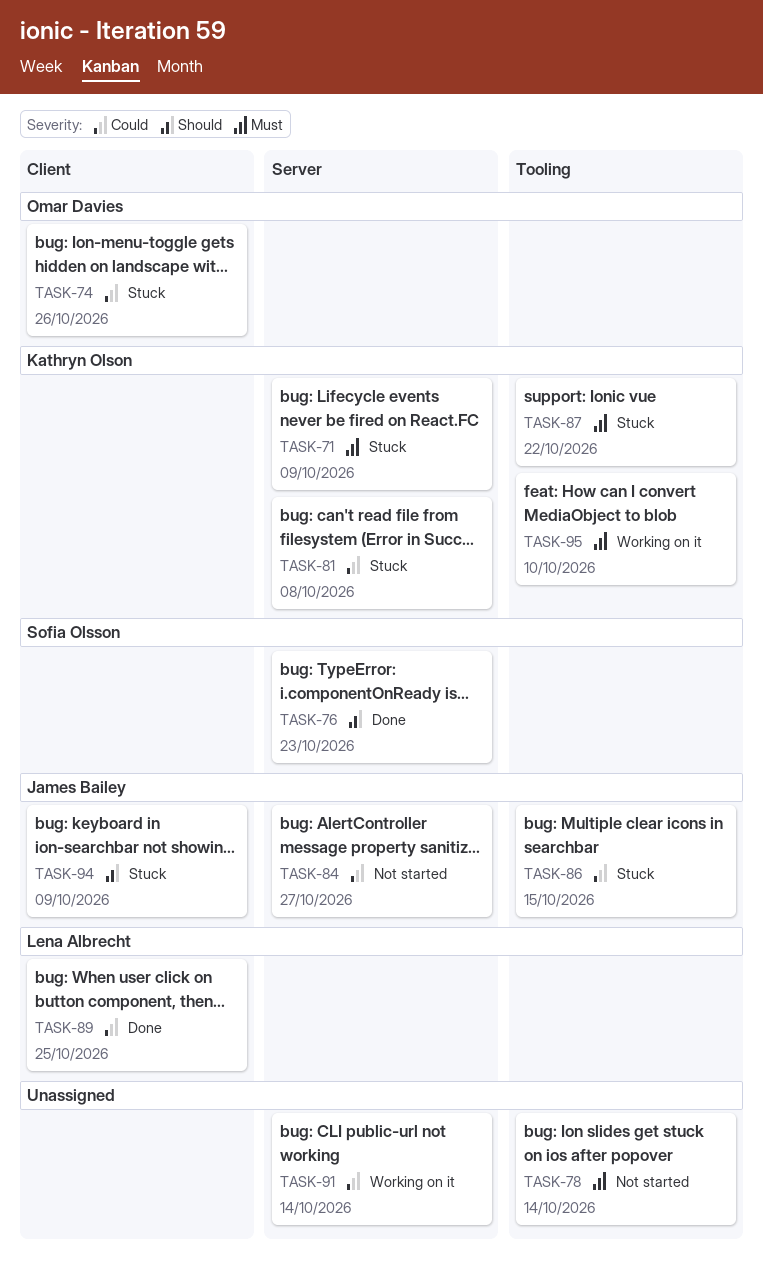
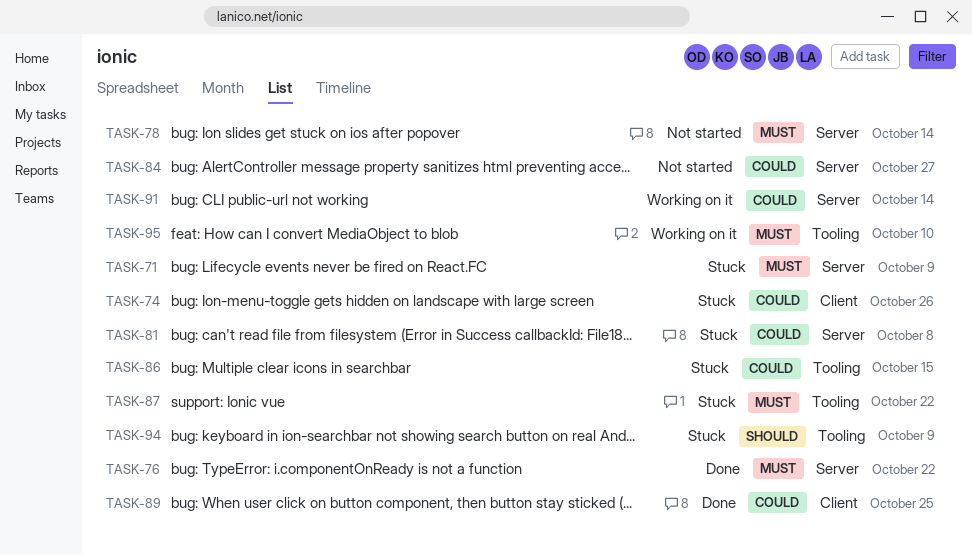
TASK-76, priority: Should -> Must
TASK-76, due: Oct 23 -> Oct 22
TASK-78, label: Tooling -> Server
TASK-94, label: Client -> Tooling

